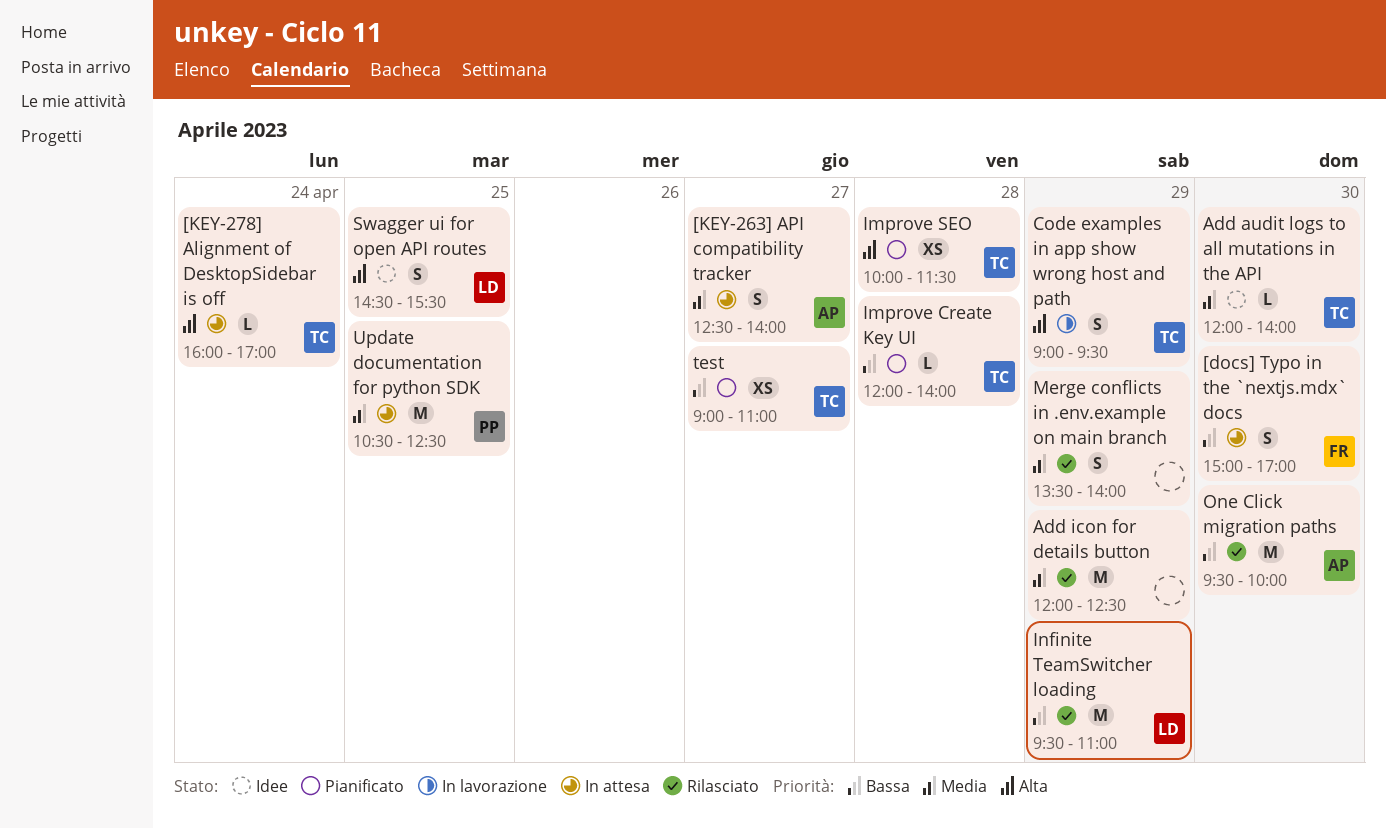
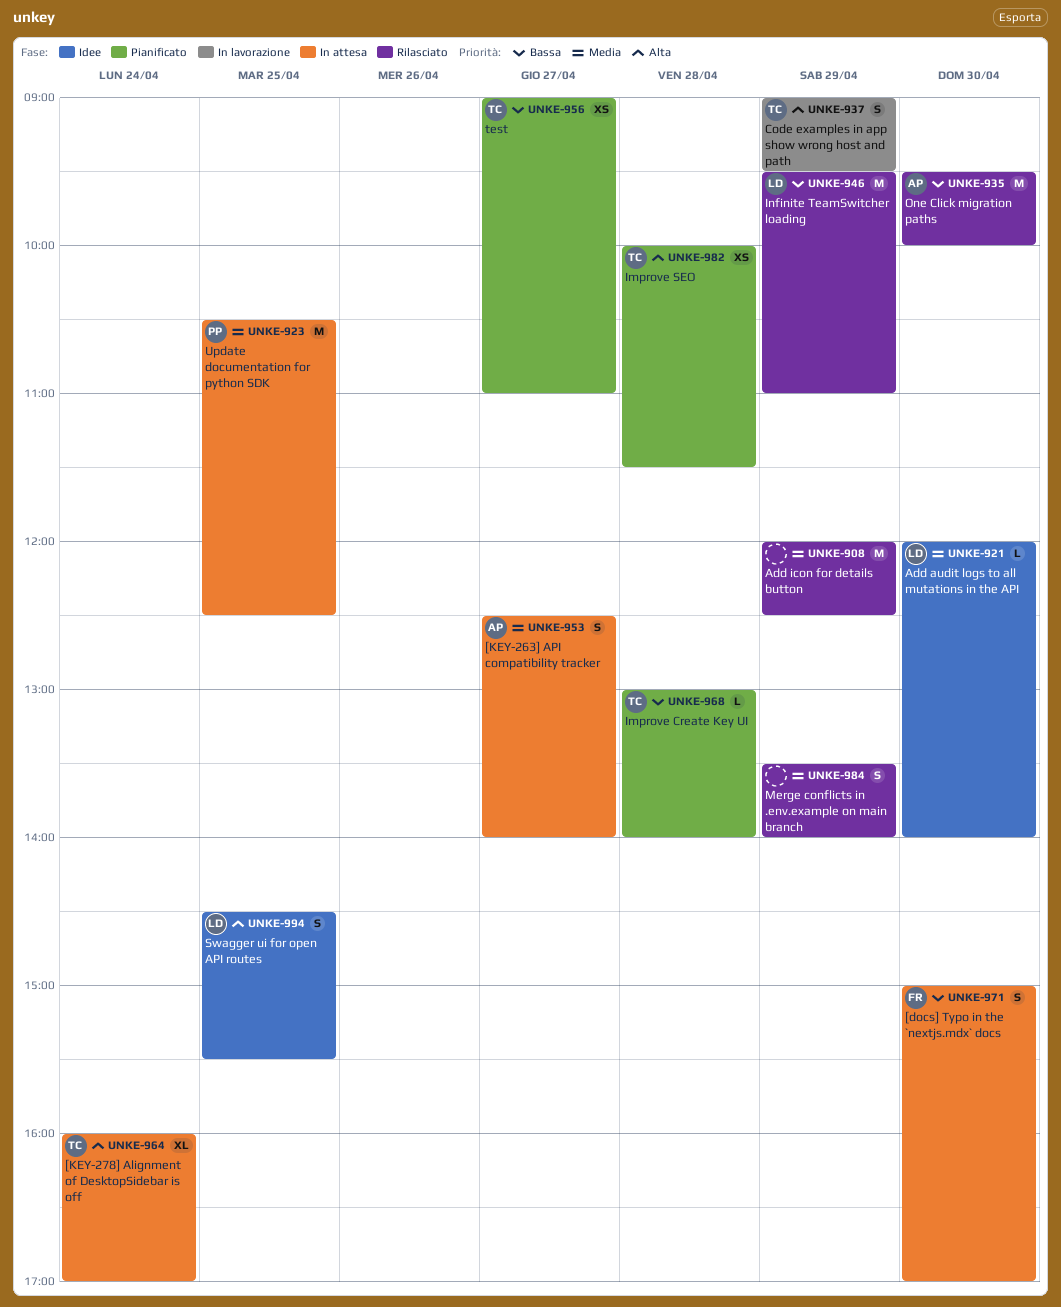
[KEY-278] Alignment of DesktopSidebar is off, estimate: L -> XL
Add audit logs to all mutations in the API, owner: TC -> LD
Improve Create Key UI, begins: 12:00 -> 13:00

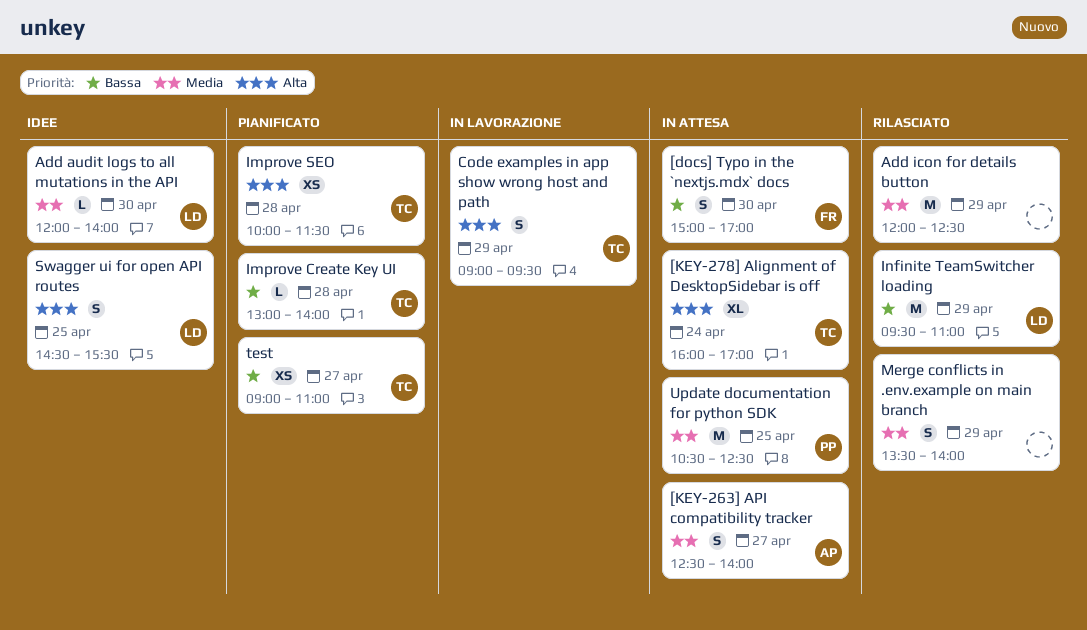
One Click migration paths: present -> none

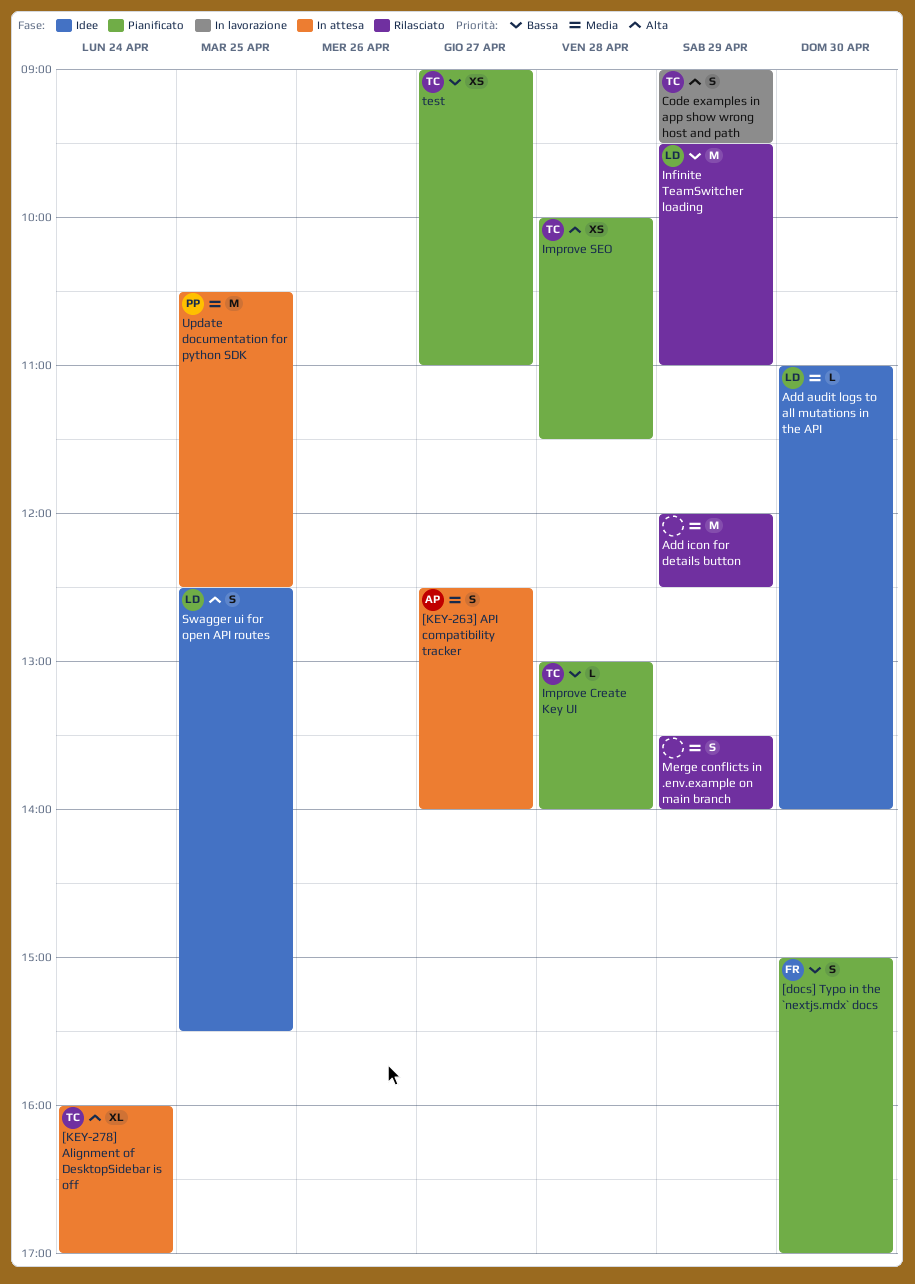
[docs] Typo in the `nextjs.mdx` docs, status: In attesa -> Pianificato
Add audit logs to all mutations in the API, begins: 12:00 -> 11:00
Swagger ui for open API routes, begins: 14:30 -> 12:30

